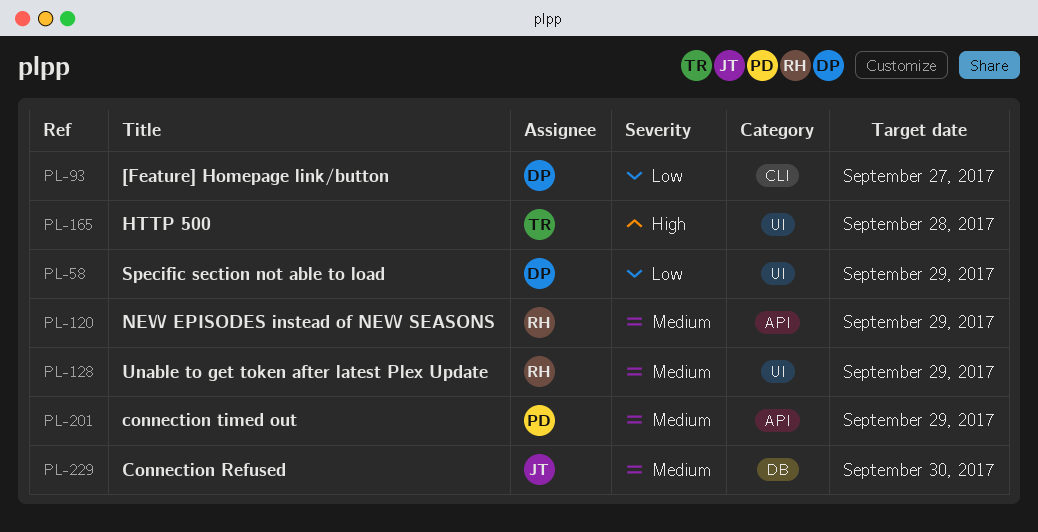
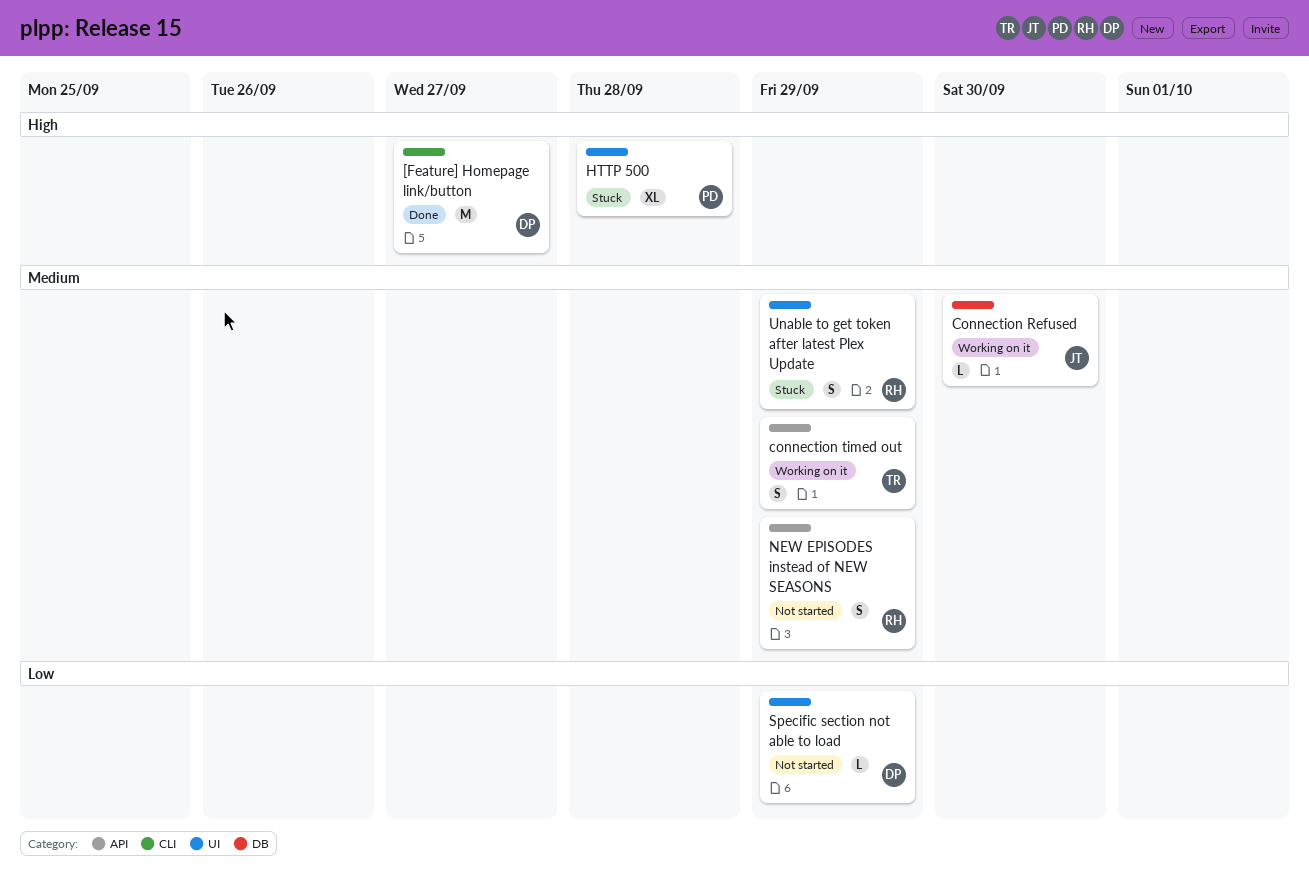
[Feature] Homepage link/button, priority: Low -> High
connection timed out, owner: PD -> TR
HTTP 500, owner: TR -> PD

